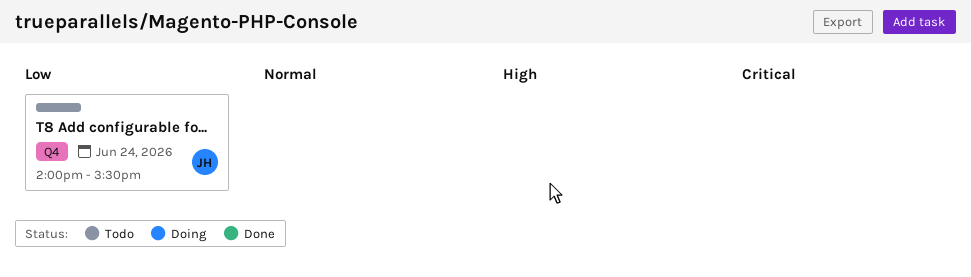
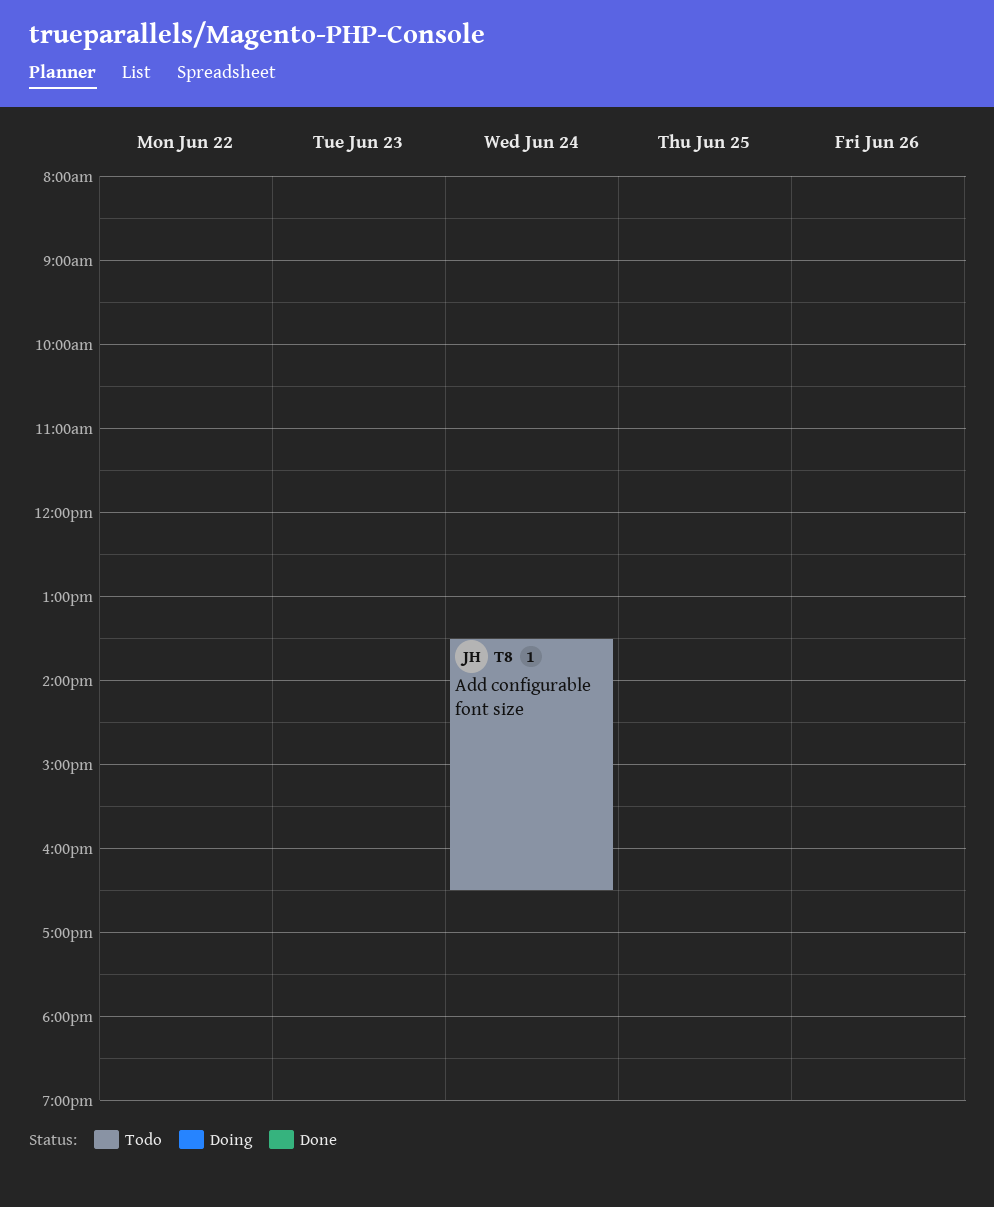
T8, begins: 14:00 -> 13:30
T8, ends: 15:30 -> 16:30

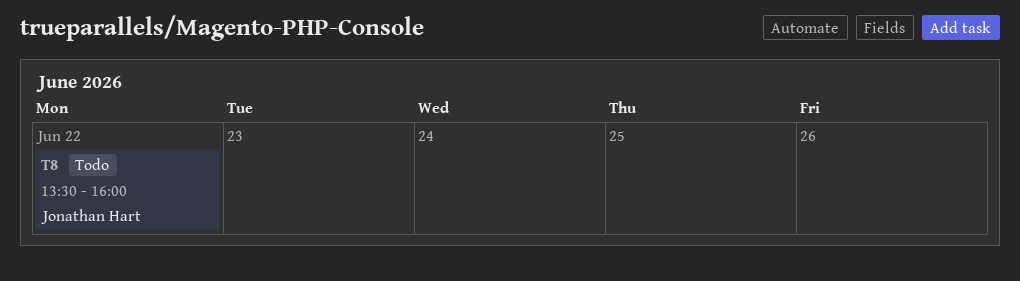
T8, day: Jun 24 -> Jun 22
T8, ends: 16:30 -> 16:00

